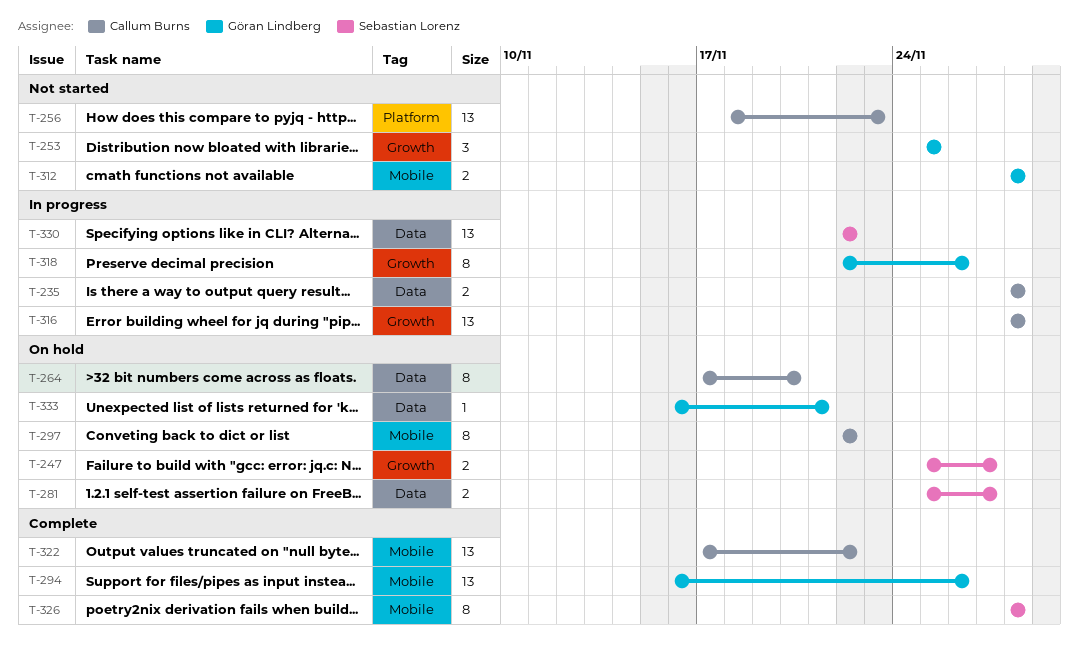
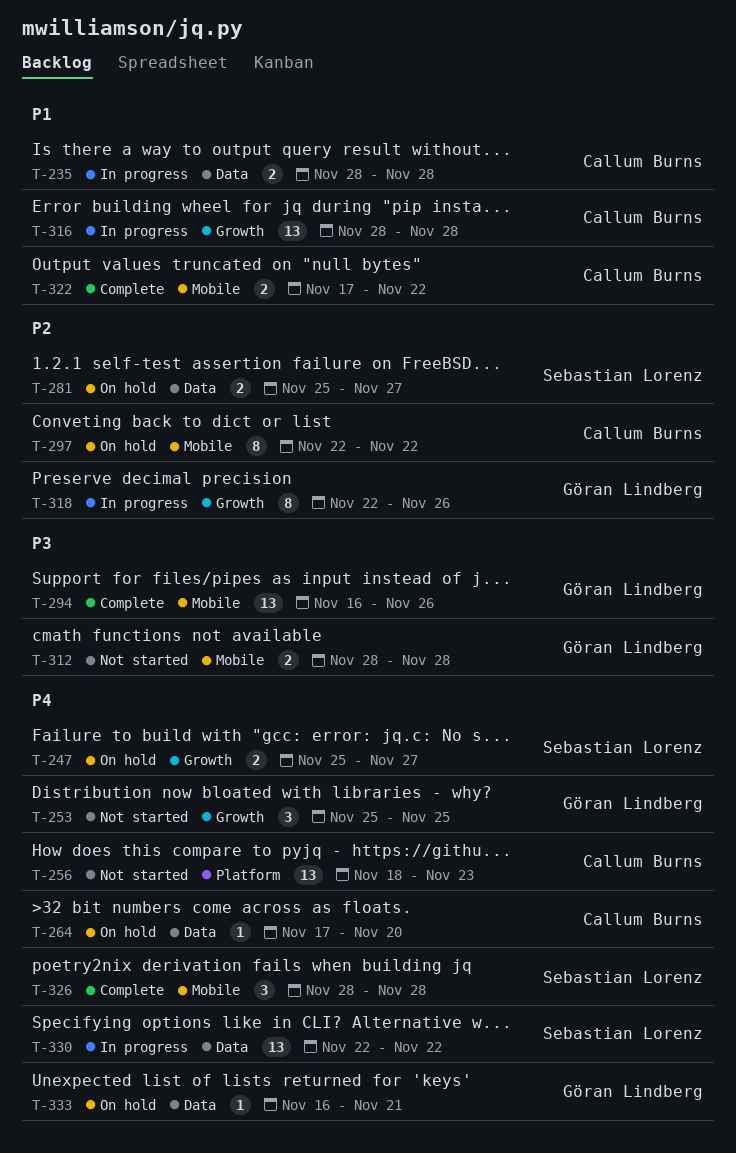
T-264, estimate: 8 -> 1
T-322, estimate: 13 -> 2
T-326, estimate: 8 -> 3

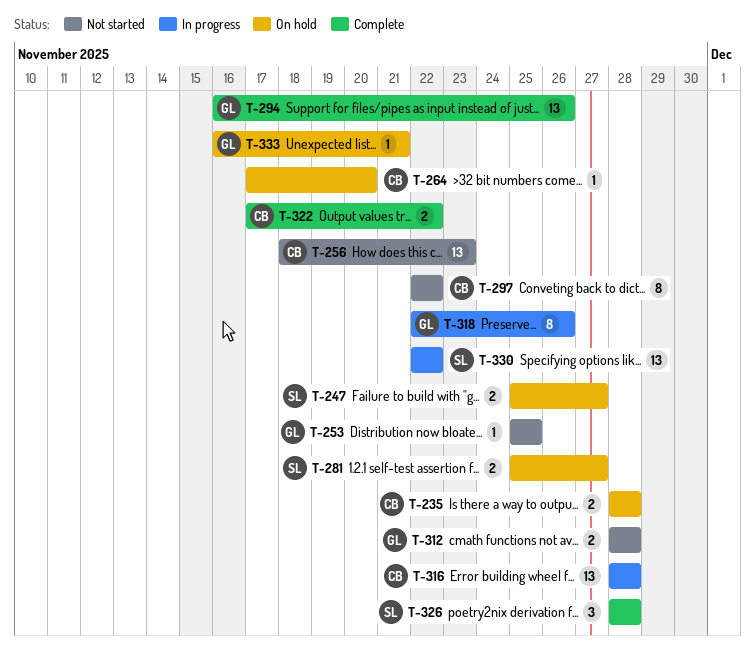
T-235, status: In progress -> On hold
T-253, estimate: 3 -> 1
T-297, status: On hold -> Not started

